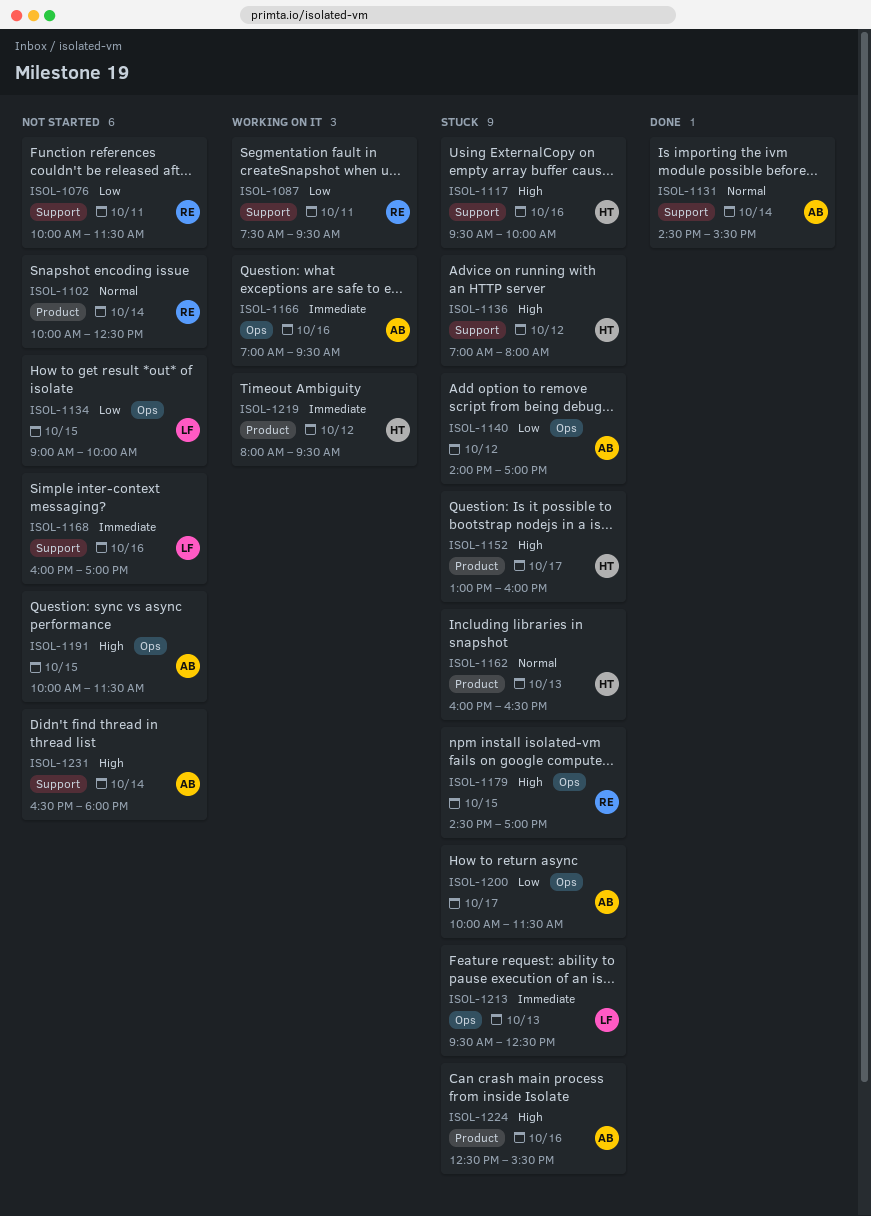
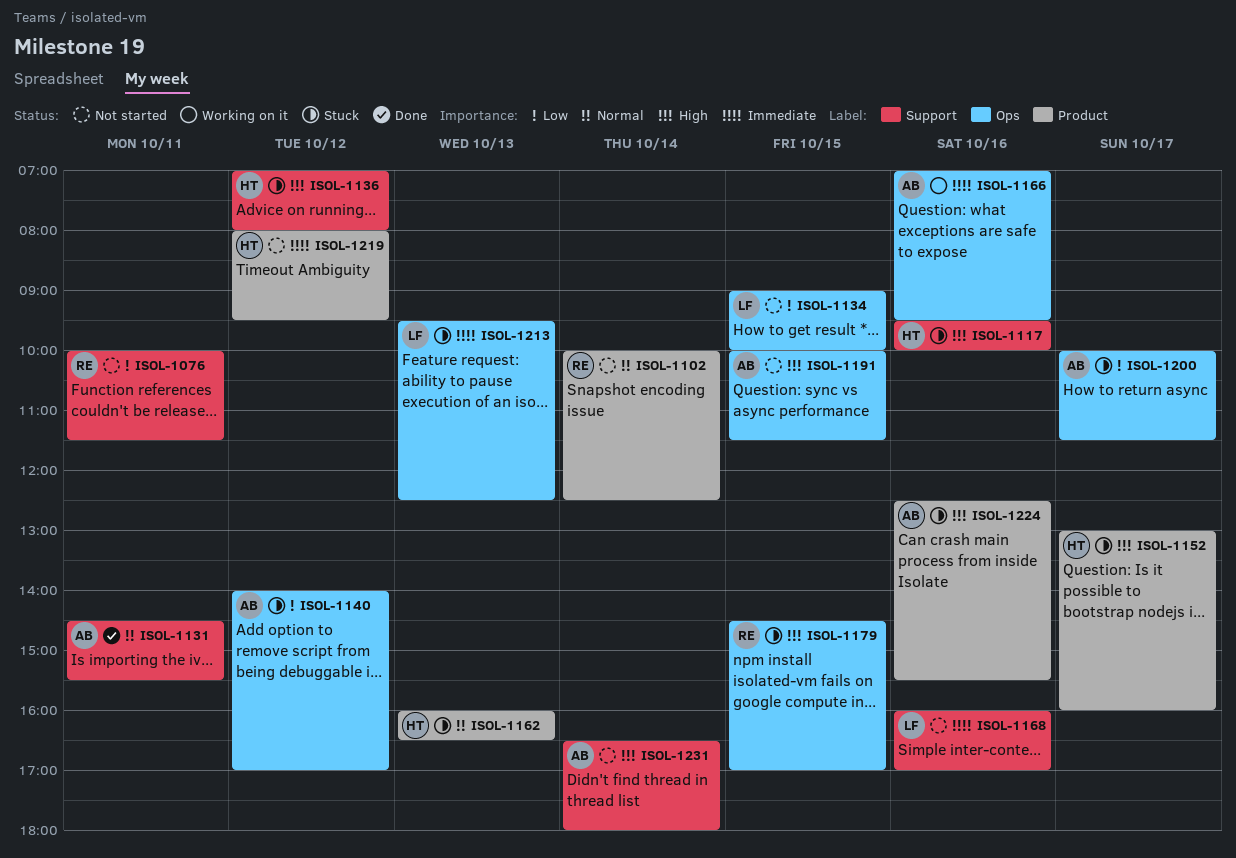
ISOL-1087: present -> none
ISOL-1131, day: Oct 14 -> Oct 11
ISOL-1219, status: Working on it -> Not started

